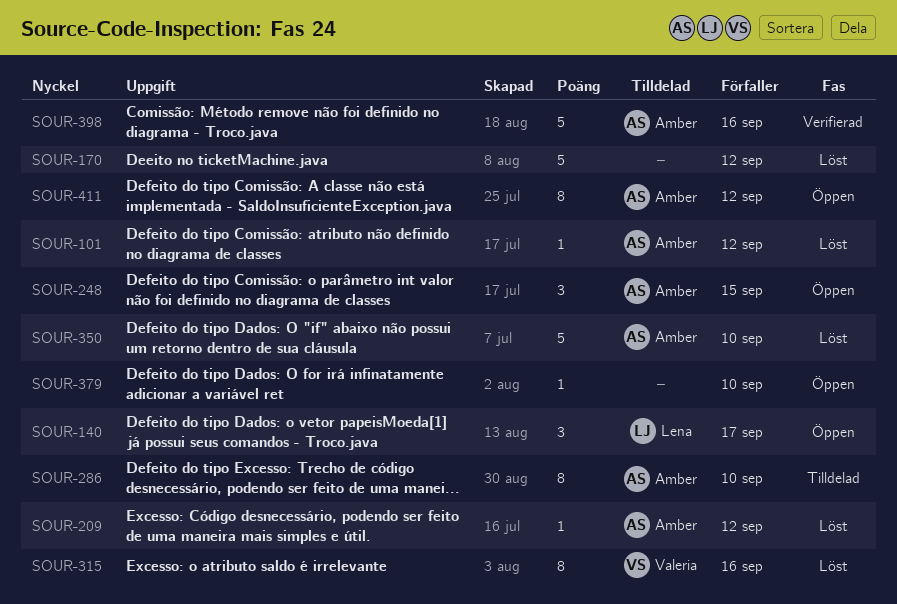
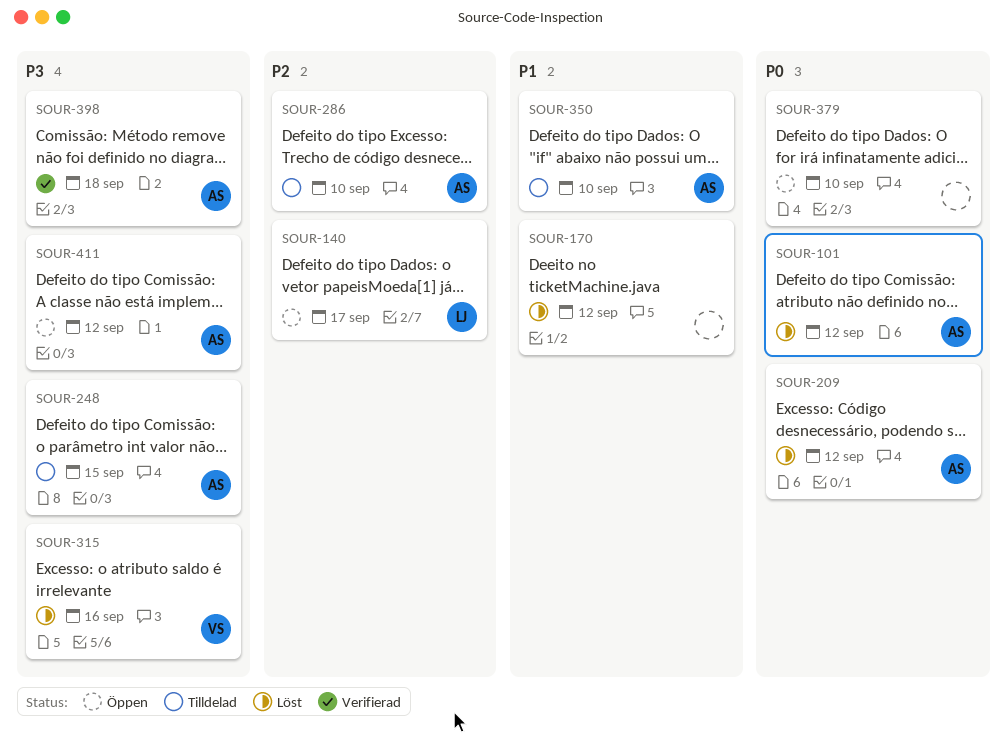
SOUR-248, status: Öppen -> Tilldelad
SOUR-350, status: Löst -> Tilldelad
SOUR-398, due: Sep 16 -> Sep 18

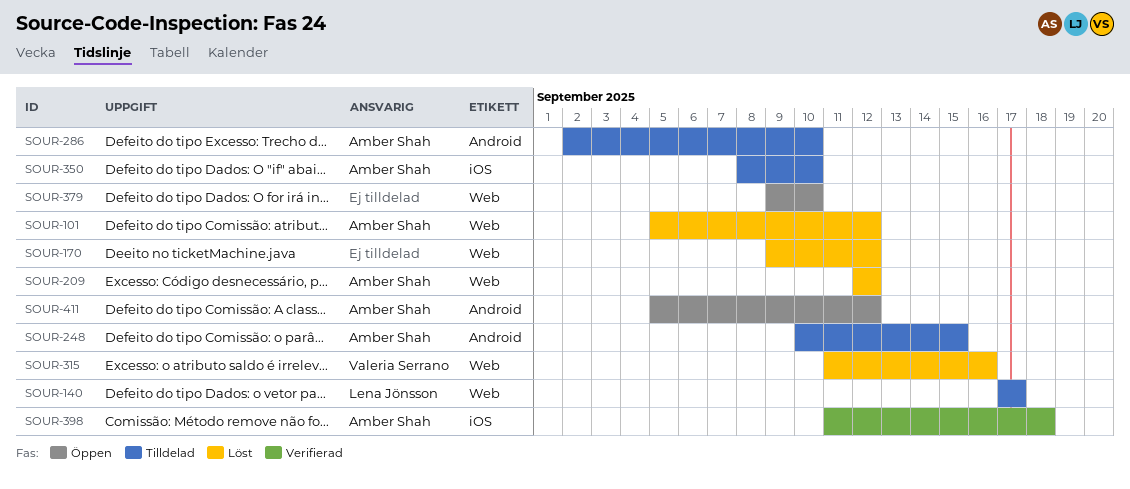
SOUR-140, status: Öppen -> Tilldelad

